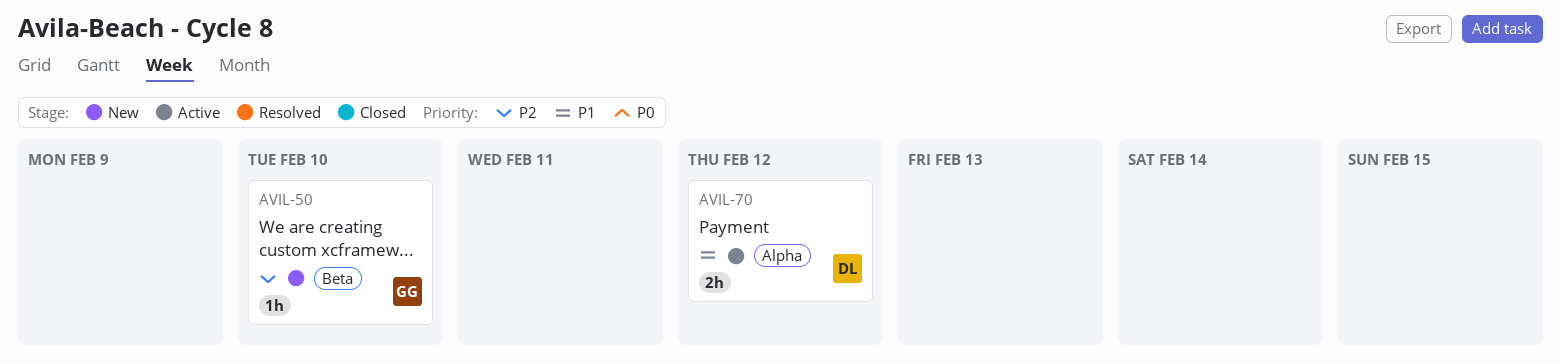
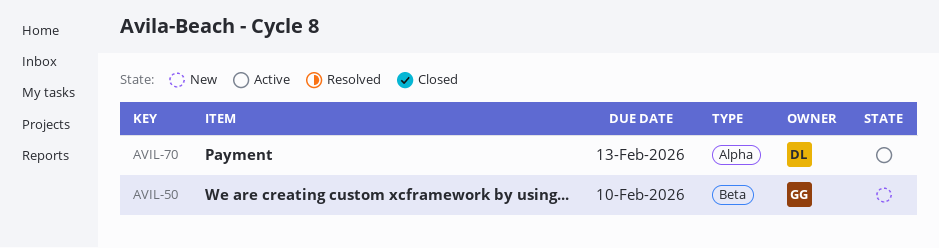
AVIL-70, due: Feb 12 -> Feb 13

